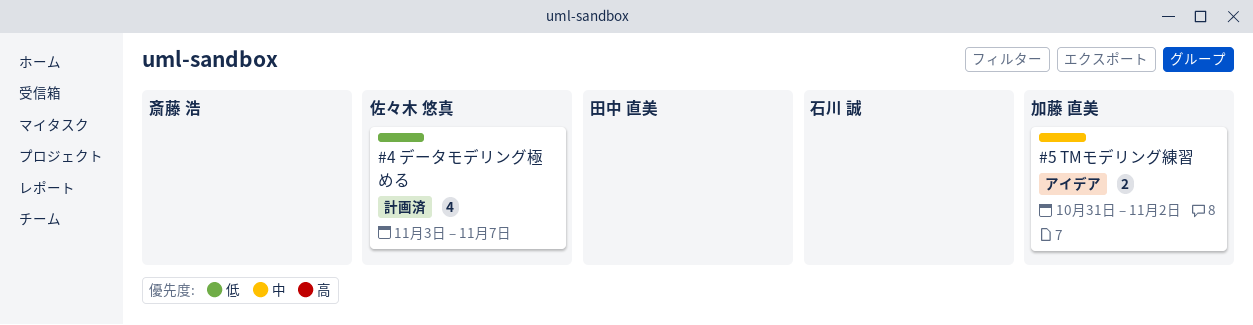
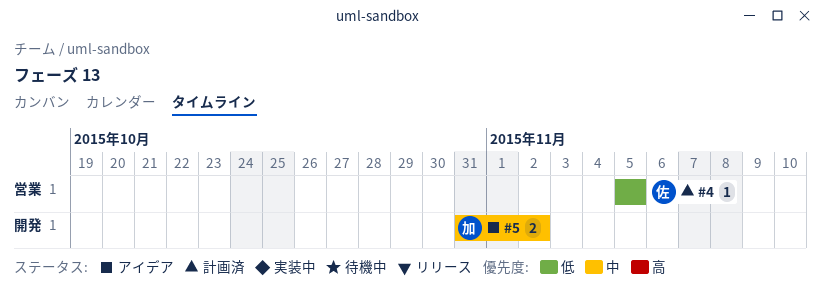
#4, estimate: 4 -> 1
#4, start: Nov 3 -> Nov 5
#4, due: Nov 7 -> Nov 5

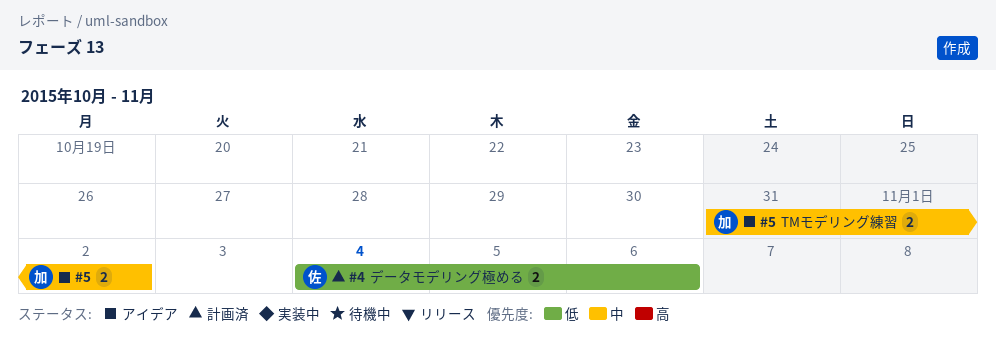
#4, estimate: 1 -> 2
#4, start: Nov 5 -> Nov 4
#4, due: Nov 5 -> Nov 6

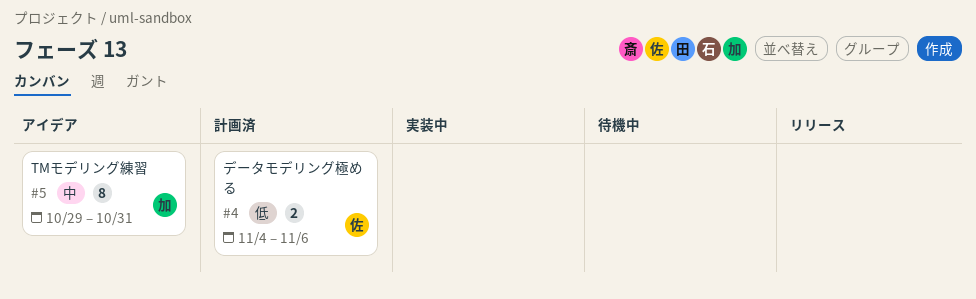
#5, estimate: 2 -> 8
#5, start: Oct 31 -> Oct 29
#5, due: Nov 2 -> Oct 31

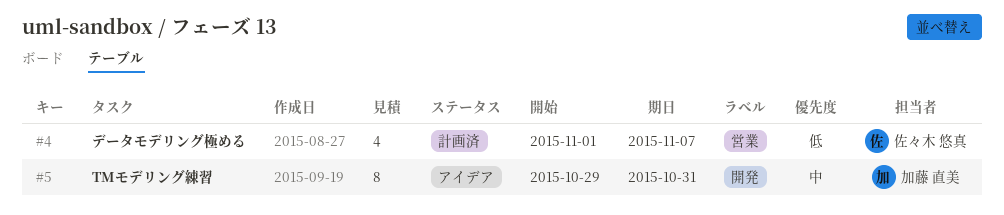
#4, estimate: 2 -> 4
#4, start: Nov 4 -> Nov 1
#4, due: Nov 6 -> Nov 7

